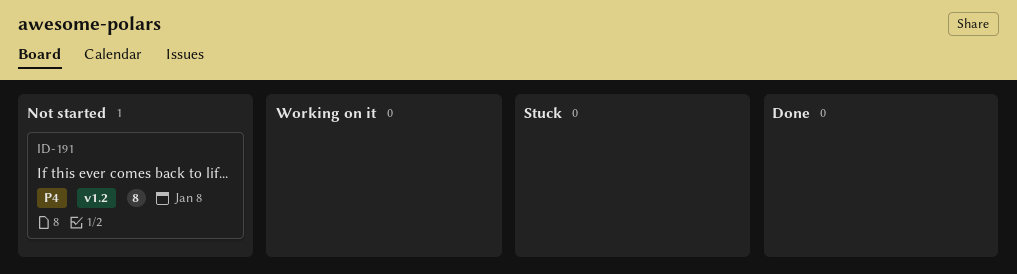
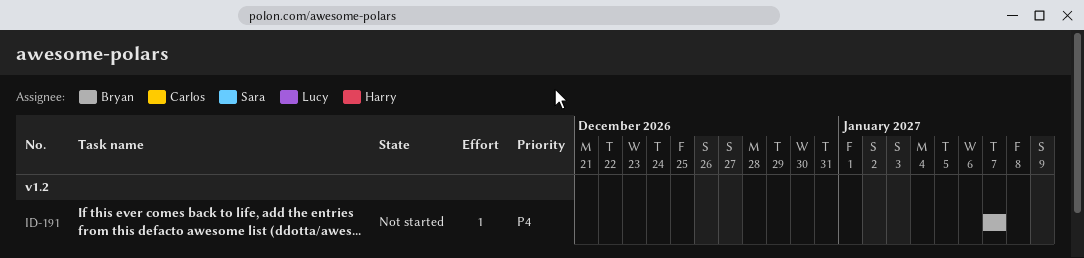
ID-191, estimate: 8 -> 1
ID-191, due: Jan 8 -> Jan 7

